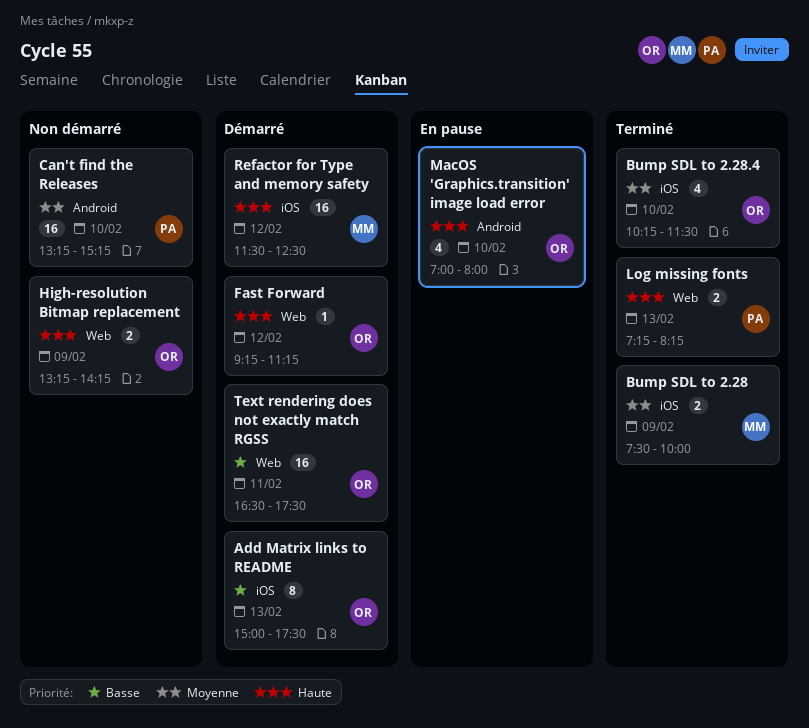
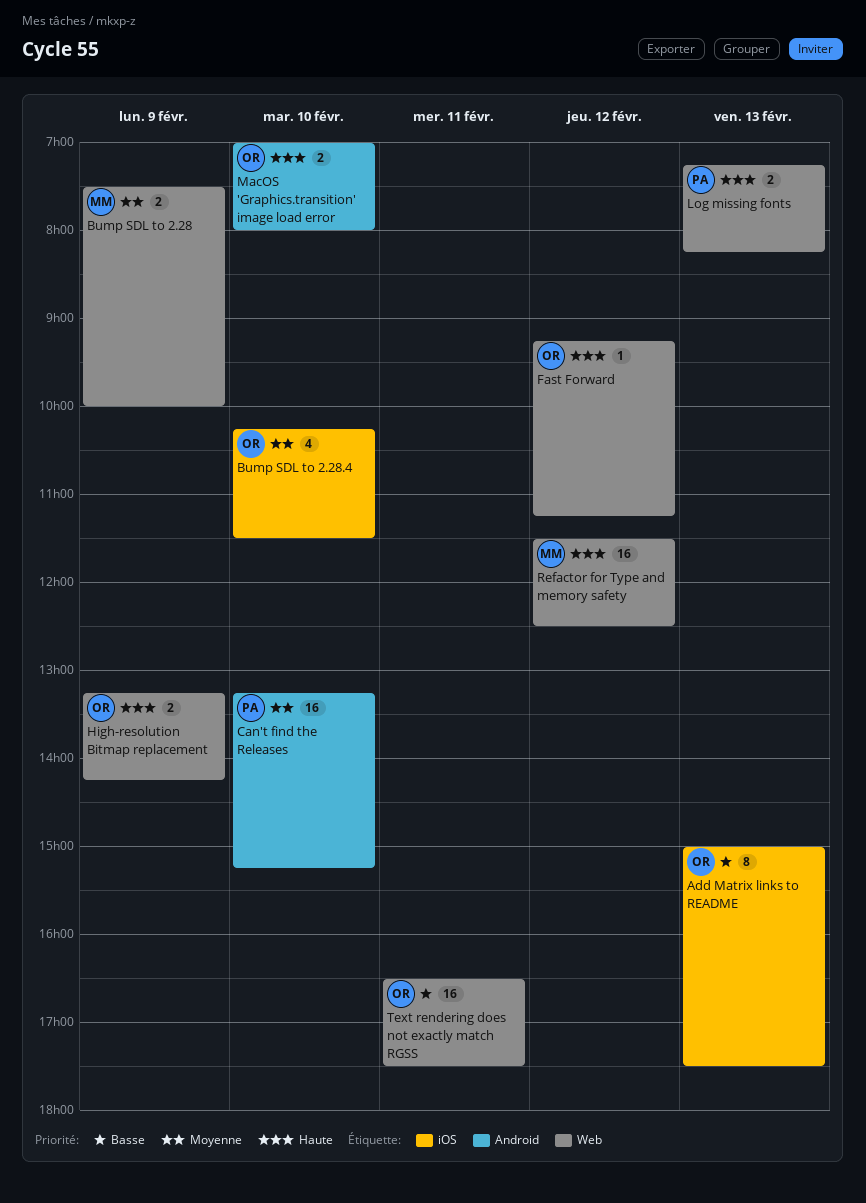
Bump SDL to 2.28, label: iOS -> Web
MacOS 'Graphics.transition' image load error, estimate: 4 -> 2
Refactor for Type and memory safety, label: iOS -> Web

